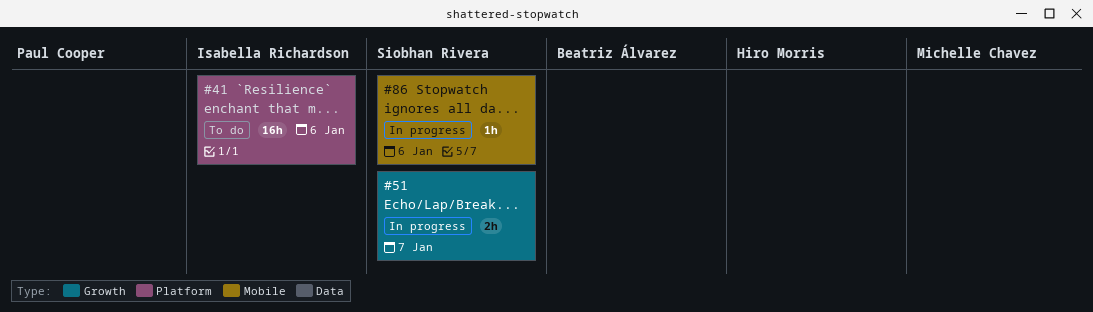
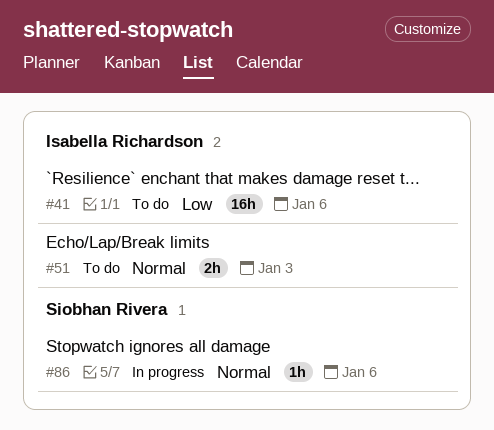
#51, status: In progress -> To do
#51, owner: Siobhan Rivera -> Isabella Richardson
#51, due: Jan 7 -> Jan 3

